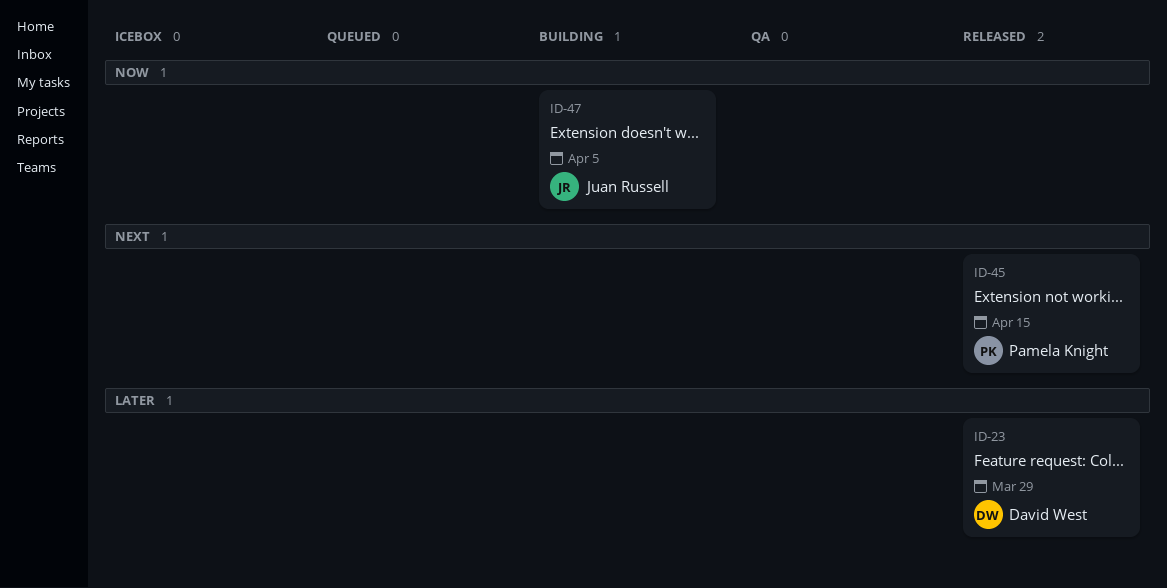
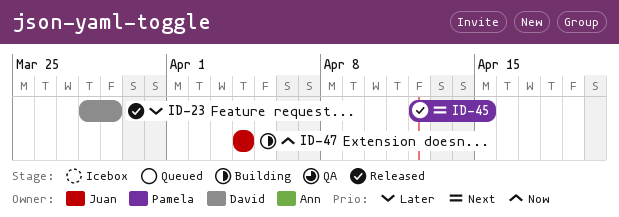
ID-47, due: Apr 5 -> Apr 4

